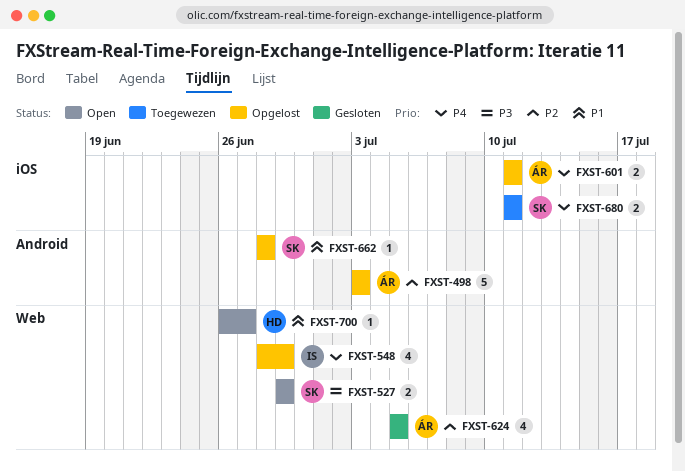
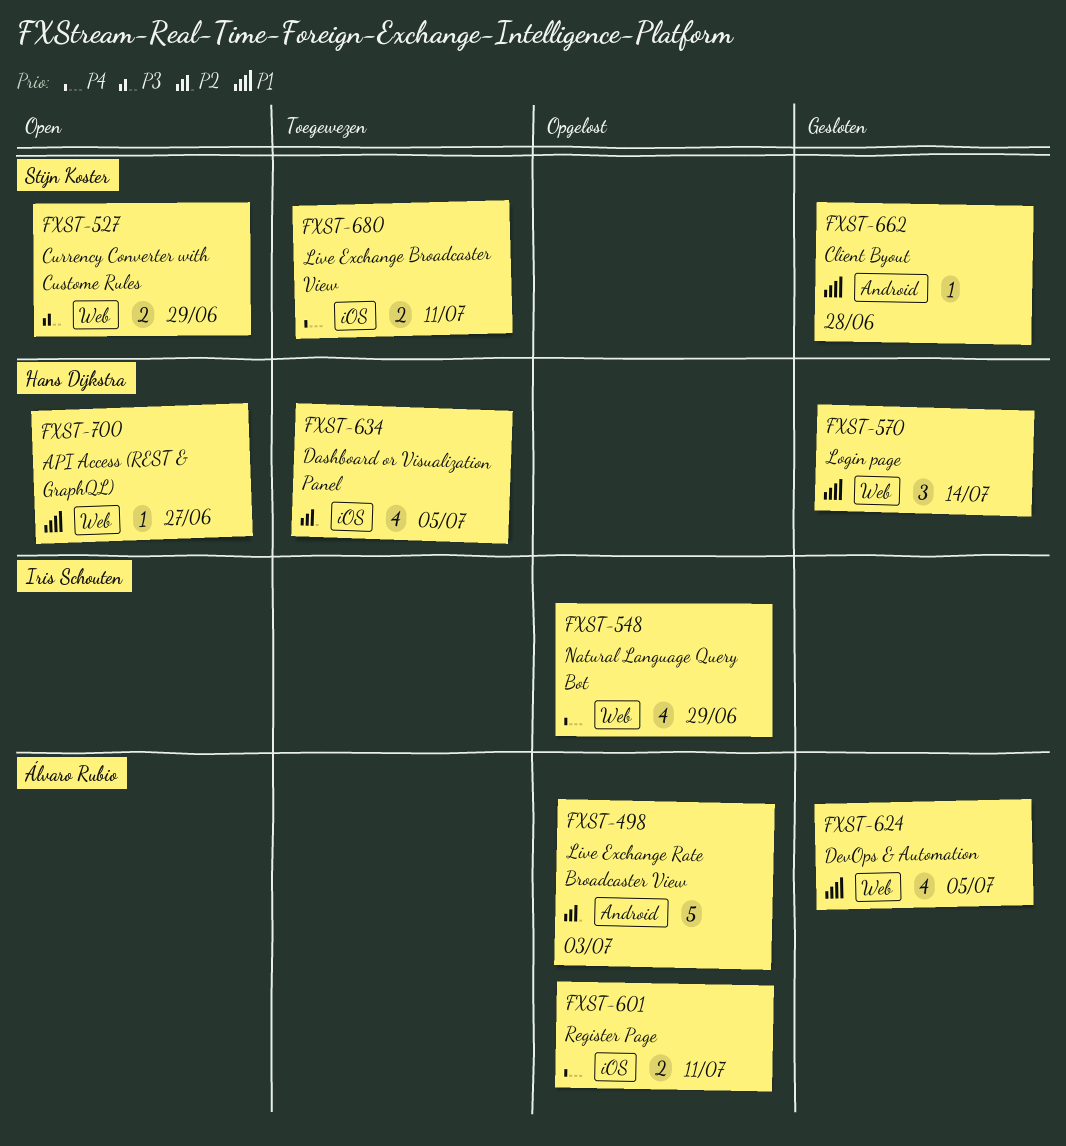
FXST-570: none -> present
FXST-624, priority: P2 -> P1
FXST-634: none -> present
FXST-662, status: Opgelost -> Gesloten

